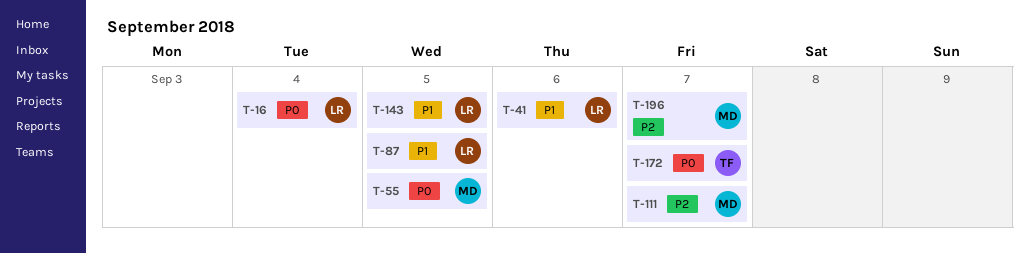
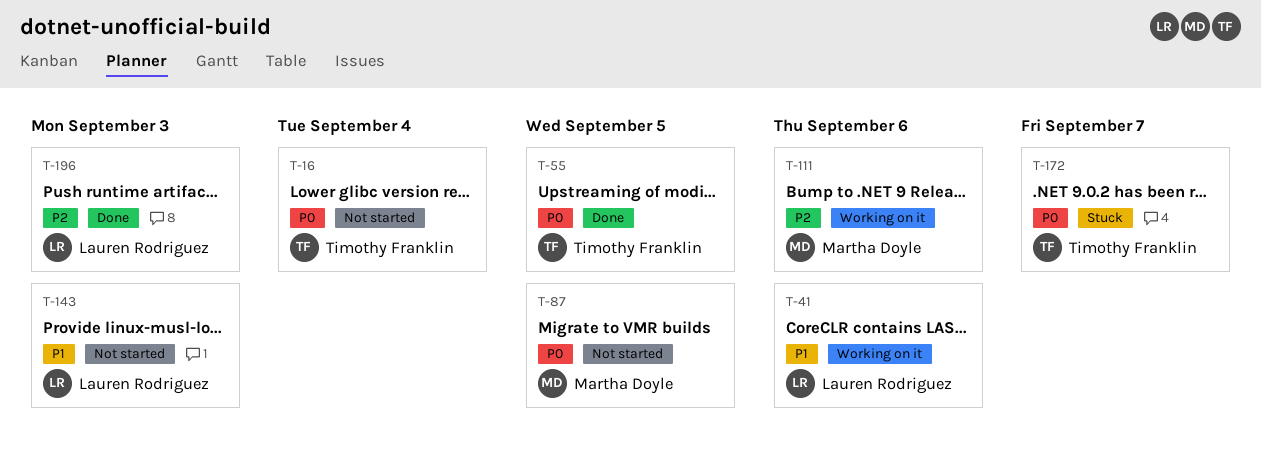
T-16, owner: Lauren Rodriguez -> Timothy Franklin
T-55, owner: Martha Doyle -> Timothy Franklin
T-87, owner: Lauren Rodriguez -> Martha Doyle
T-87, priority: P1 -> P0
T-111, due: Sep 7 -> Sep 6
T-143, due: Sep 5 -> Sep 3
T-196, owner: Martha Doyle -> Lauren Rodriguez
T-196, due: Sep 7 -> Sep 3

